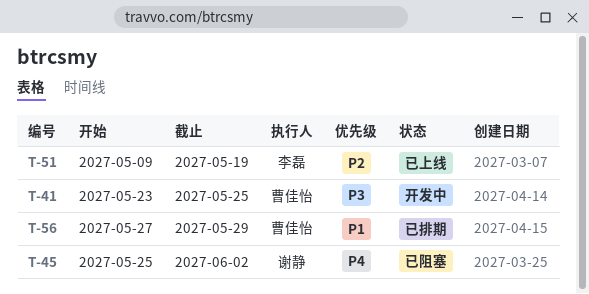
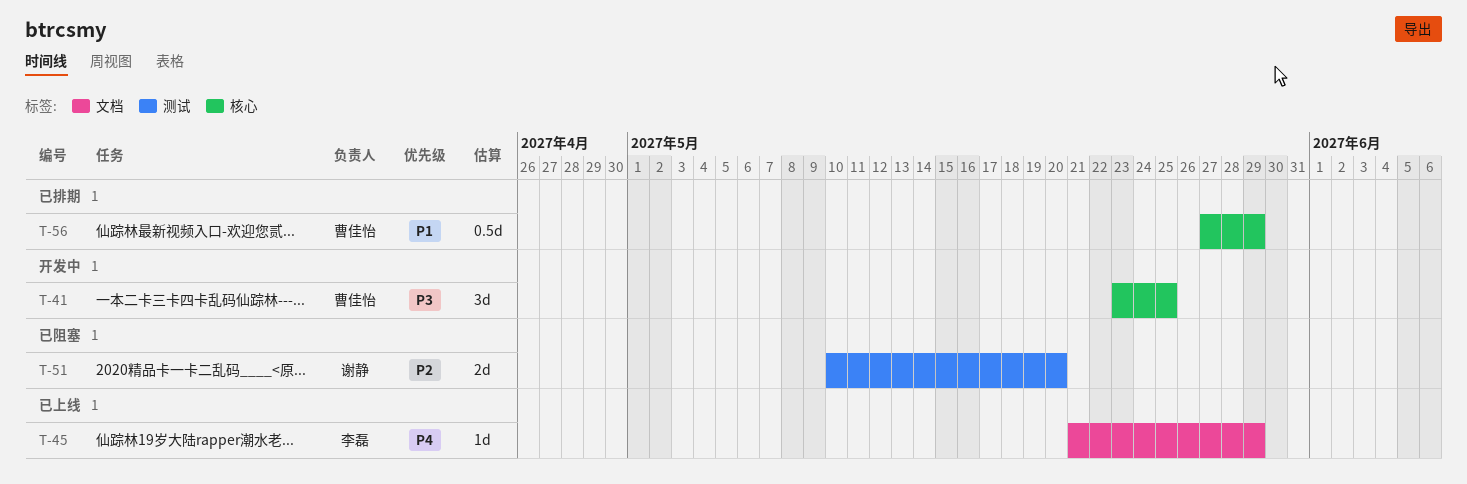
T-45, status: 已阻塞 -> 已上线
T-45, owner: 谢静 -> 李磊
T-45, start: May 25 -> May 21
T-45, due: Jun 2 -> May 29
T-51, status: 已上线 -> 已阻塞
T-51, owner: 李磊 -> 谢静
T-51, start: May 9 -> May 10
T-51, due: May 19 -> May 20

